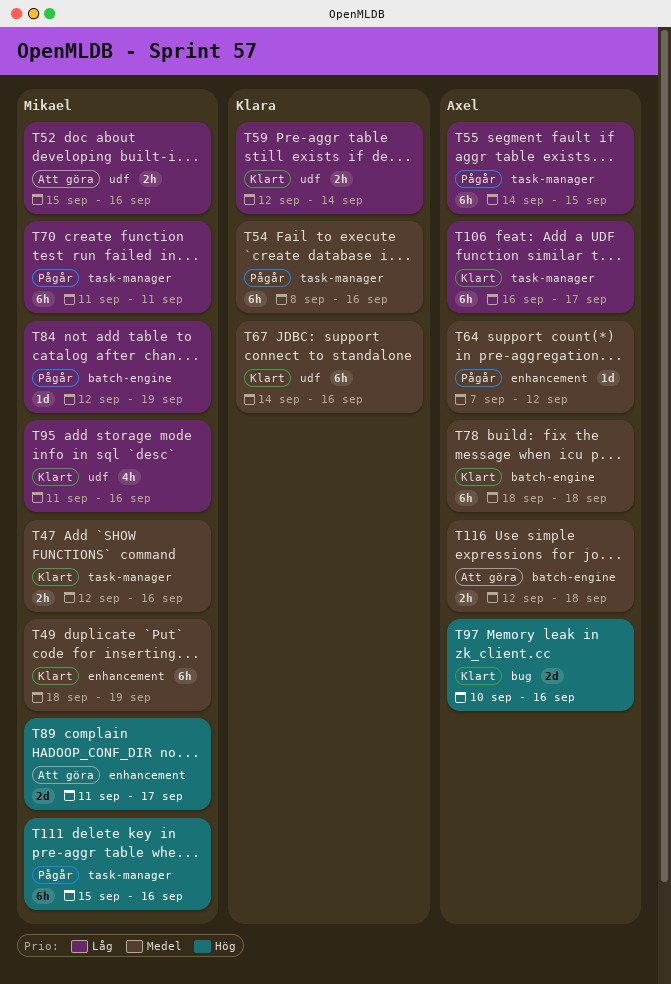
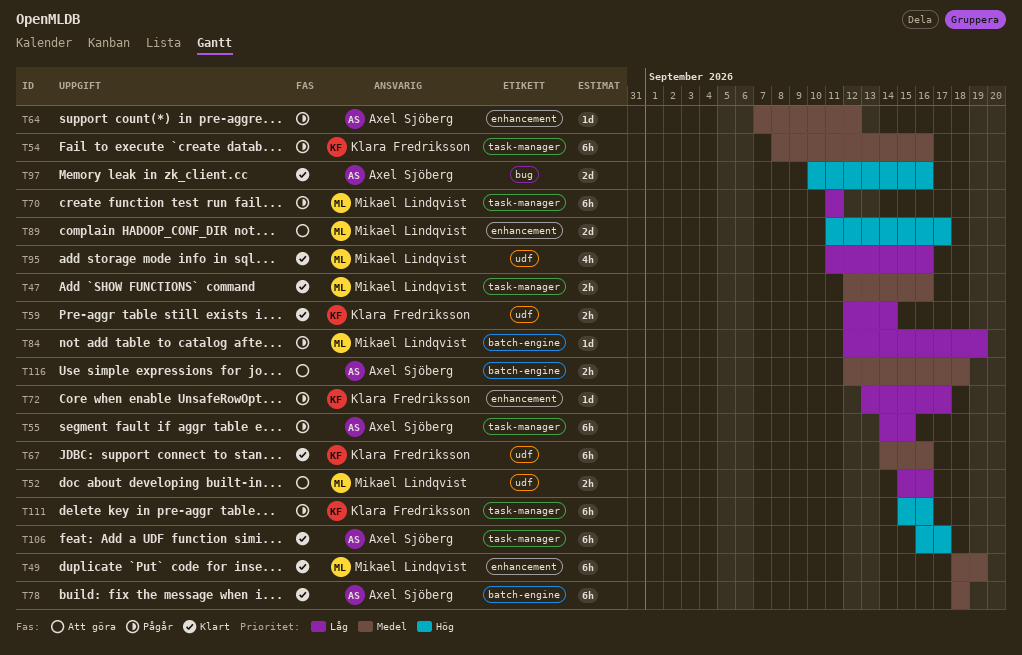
T72: none -> present
T106, priority: Låg -> Hög
T111, owner: Mikael Lindqvist -> Klara Fredriksson

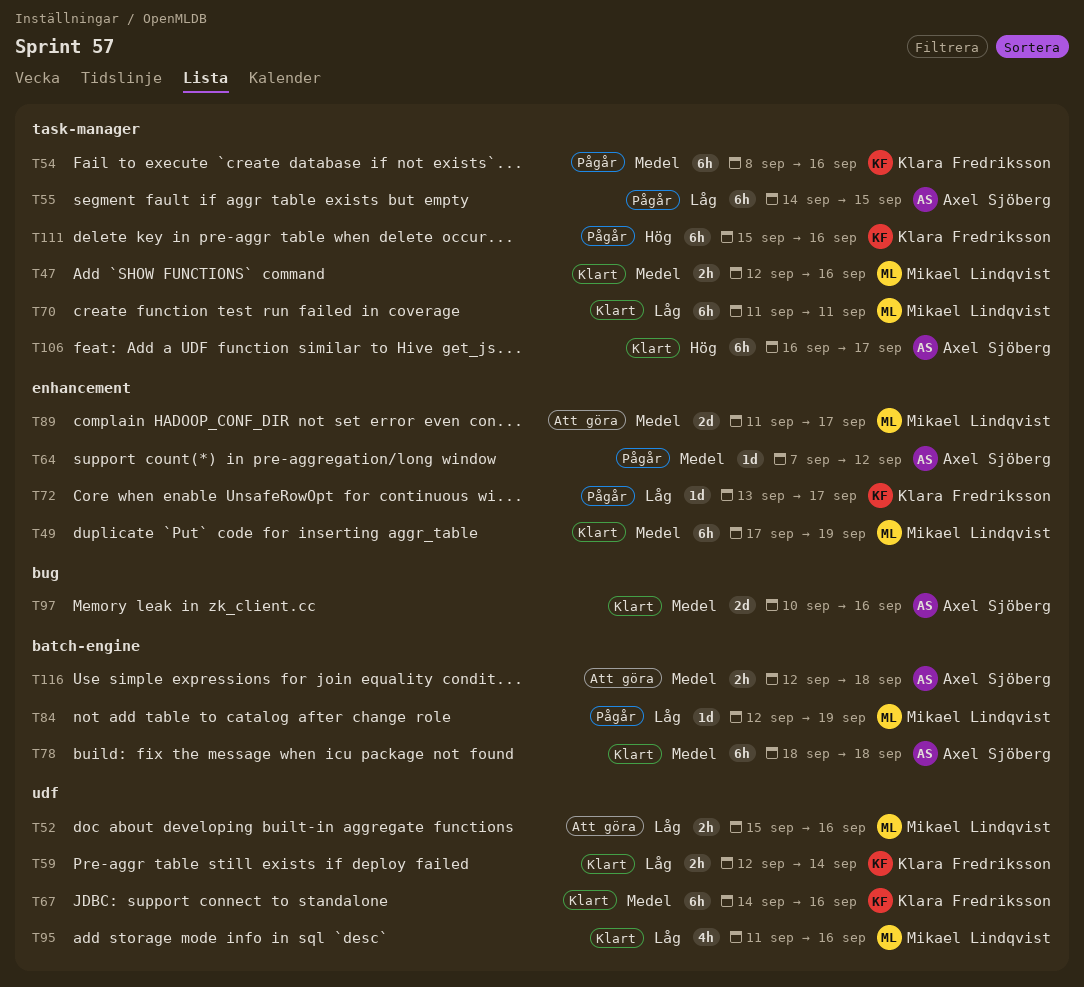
T49, start: Sep 18 -> Sep 17
T70, status: Pågår -> Klart
T89, priority: Hög -> Medel
T97, priority: Hög -> Medel

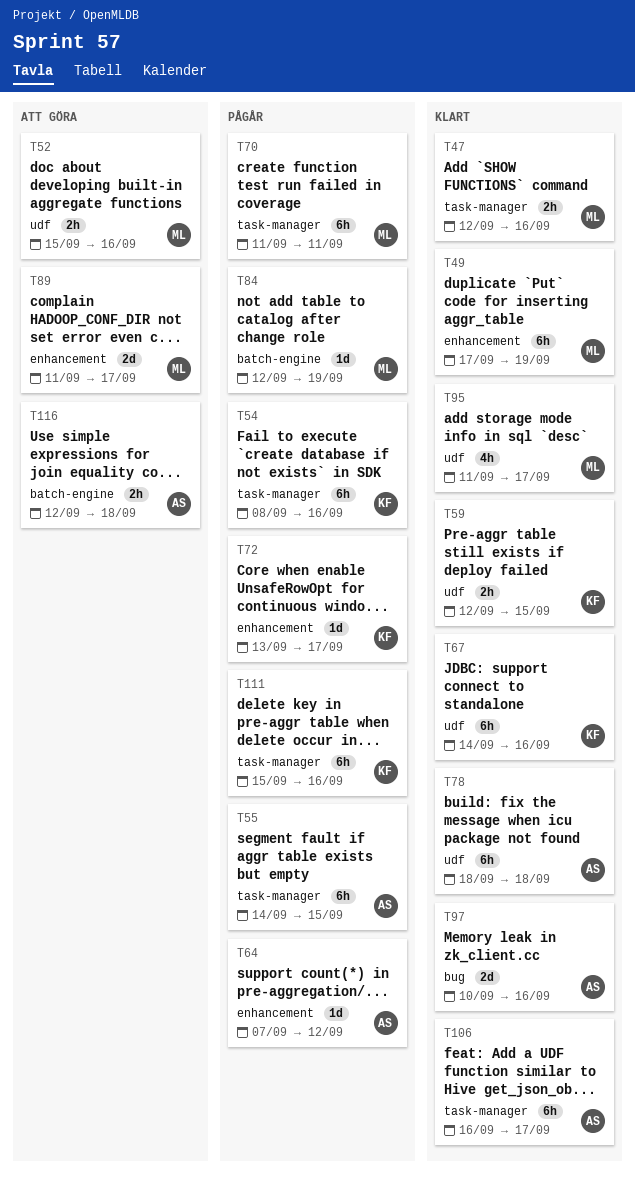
T59, due: Sep 14 -> Sep 15
T70, status: Klart -> Pågår
T78, label: batch-engine -> udf
T95, due: Sep 16 -> Sep 17

